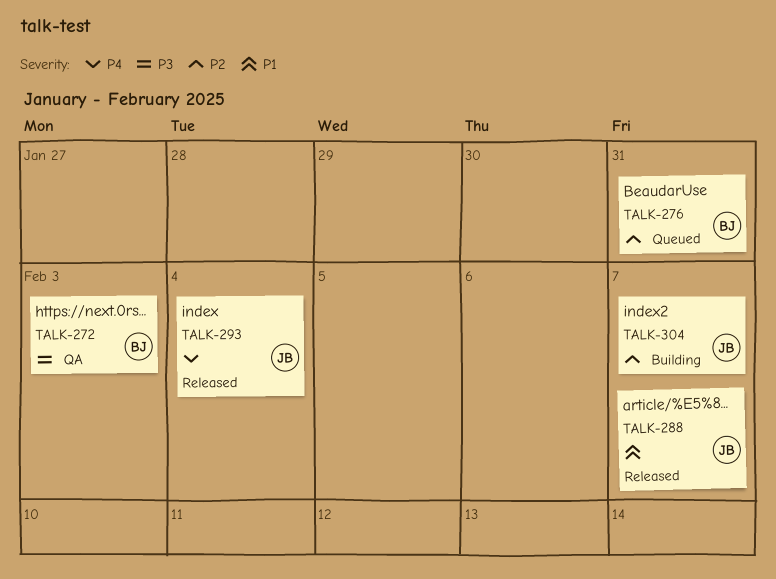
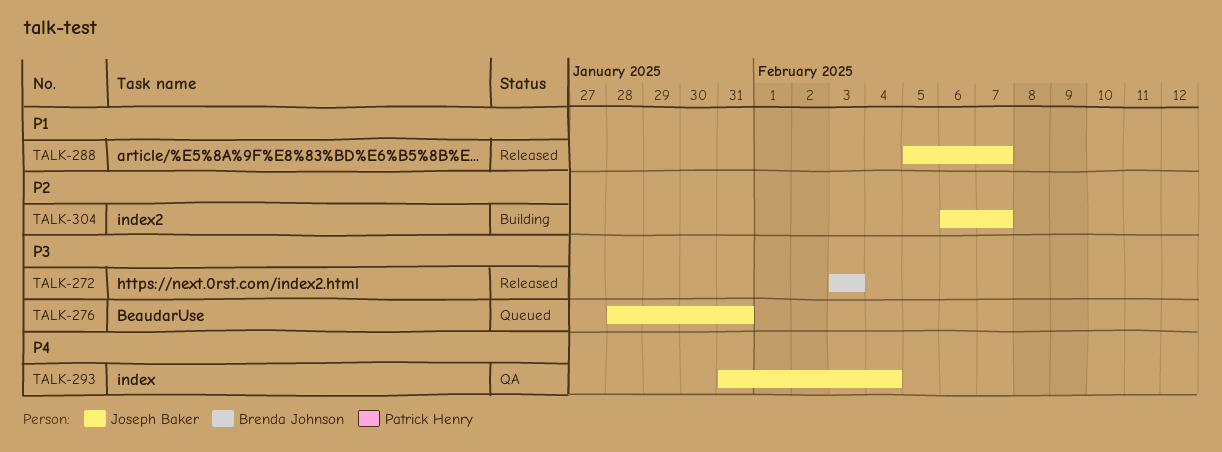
TALK-272, status: QA -> Released
TALK-276, owner: Brenda Johnson -> Joseph Baker
TALK-276, priority: P2 -> P3
TALK-293, status: Released -> QA

